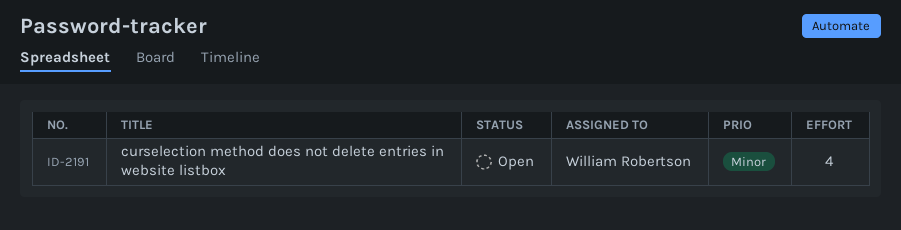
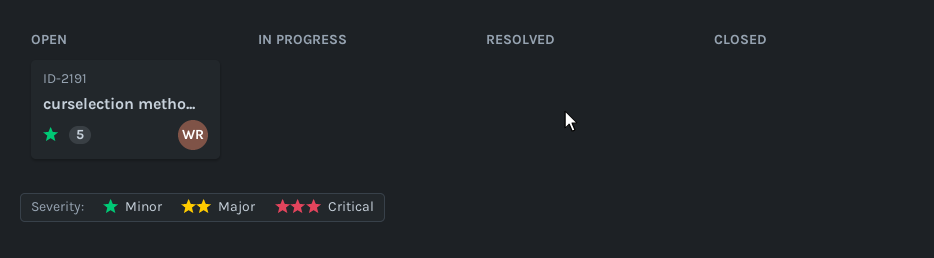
ID-2191, estimate: 4 -> 5

